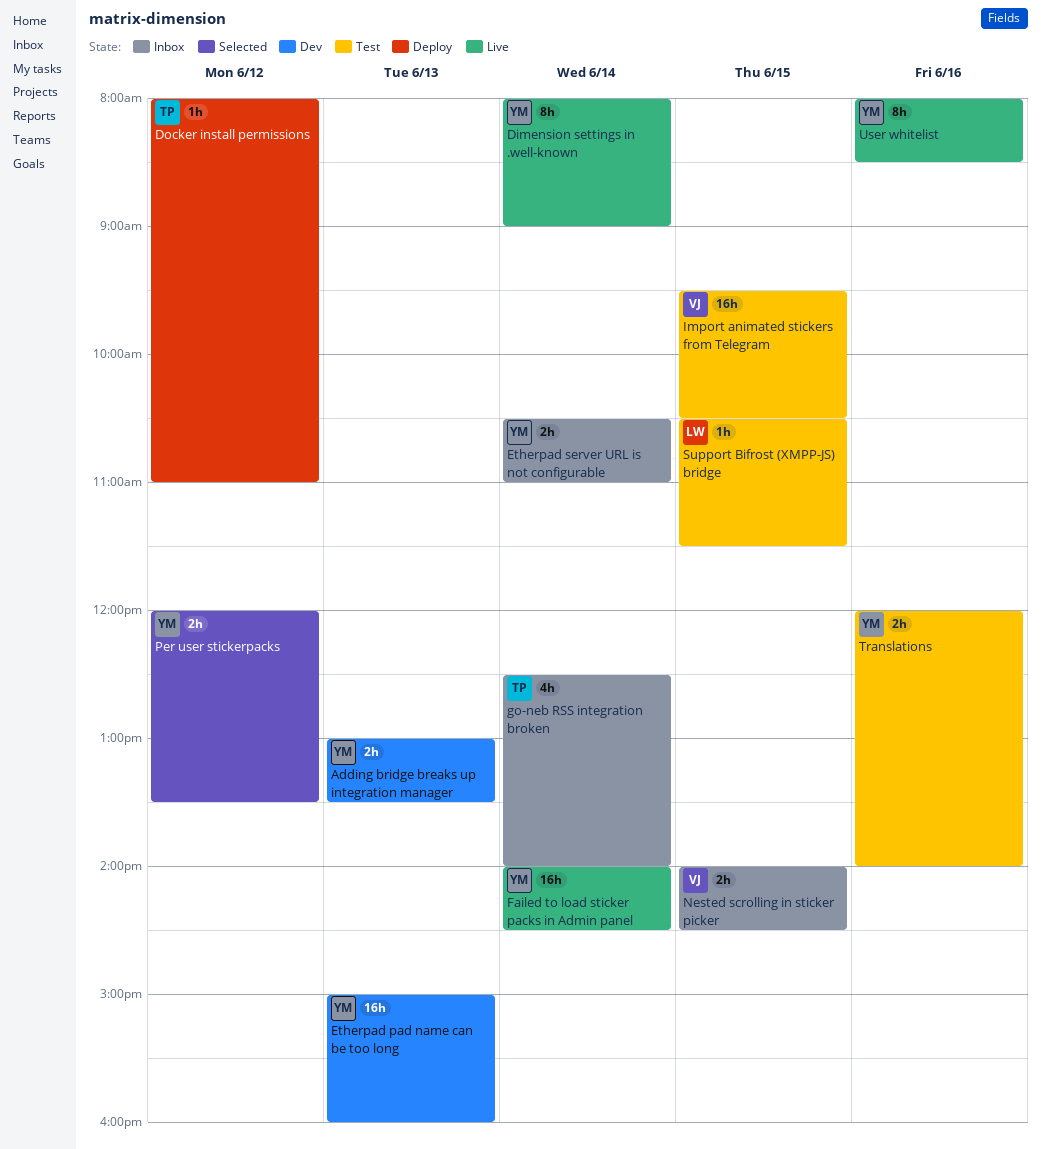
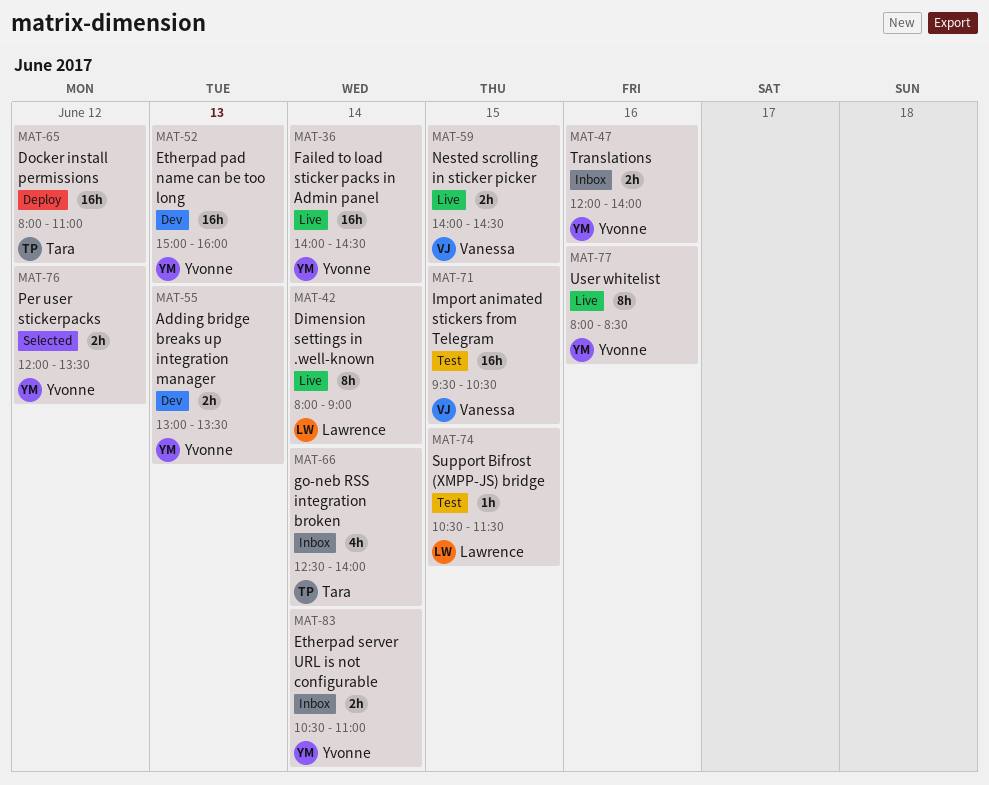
Dimension settings in .well-known, owner: Yvonne -> Lawrence
Docker install permissions, estimate: 1h -> 16h
Nested scrolling in sticker picker, status: Inbox -> Live
Translations, status: Test -> Inbox

